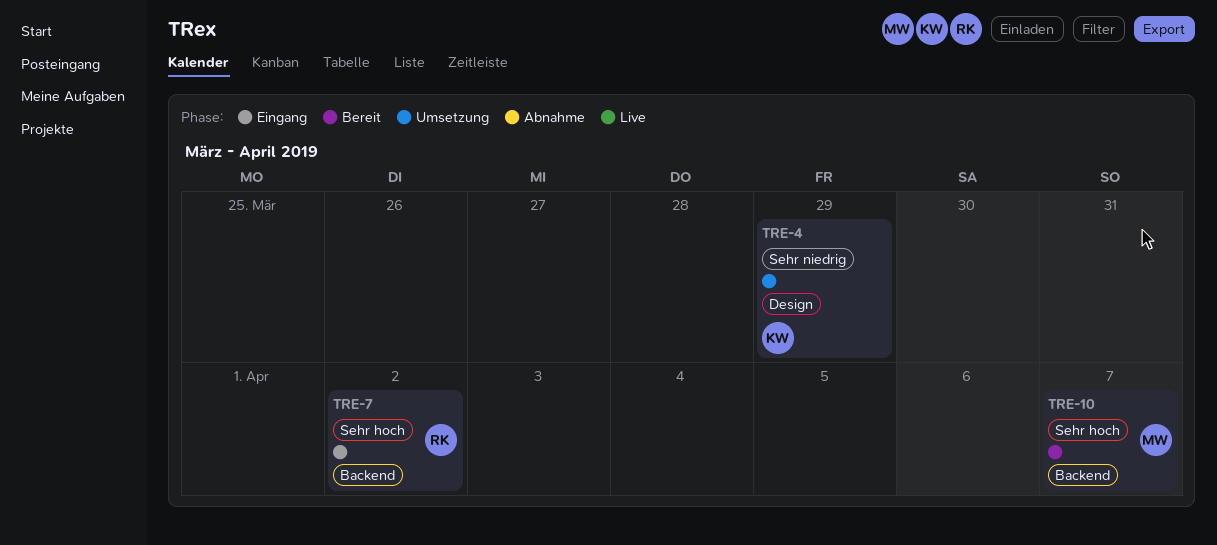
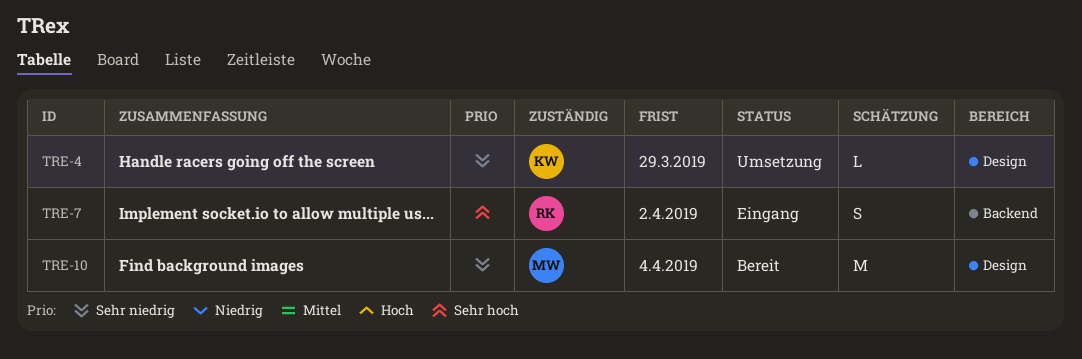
TRE-10, priority: Sehr hoch -> Sehr niedrig
TRE-10, label: Backend -> Design
TRE-10, due: Apr 7 -> Apr 4

